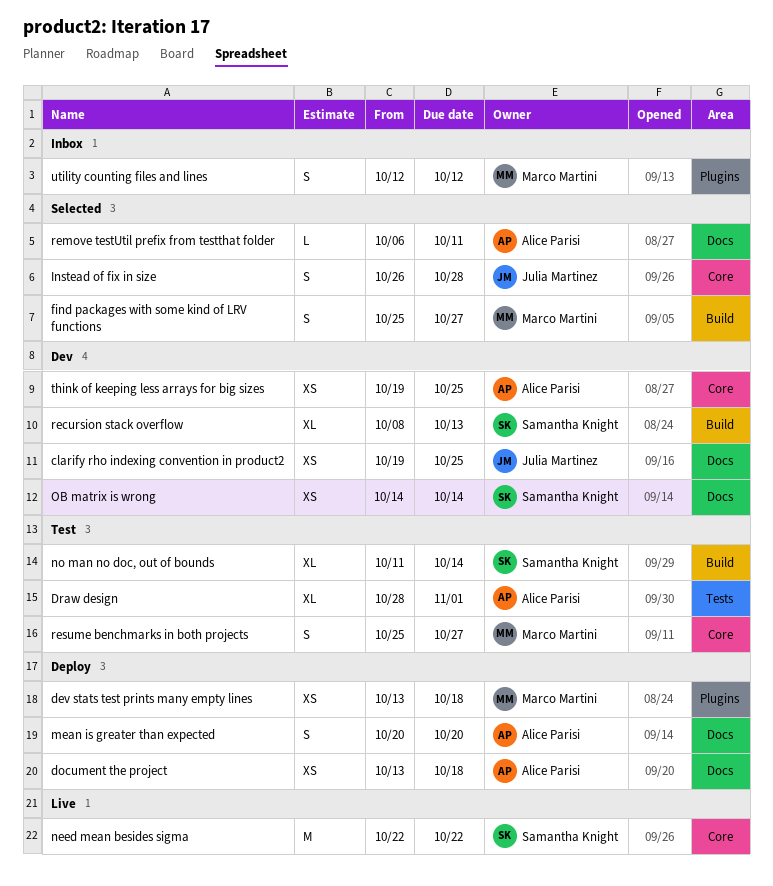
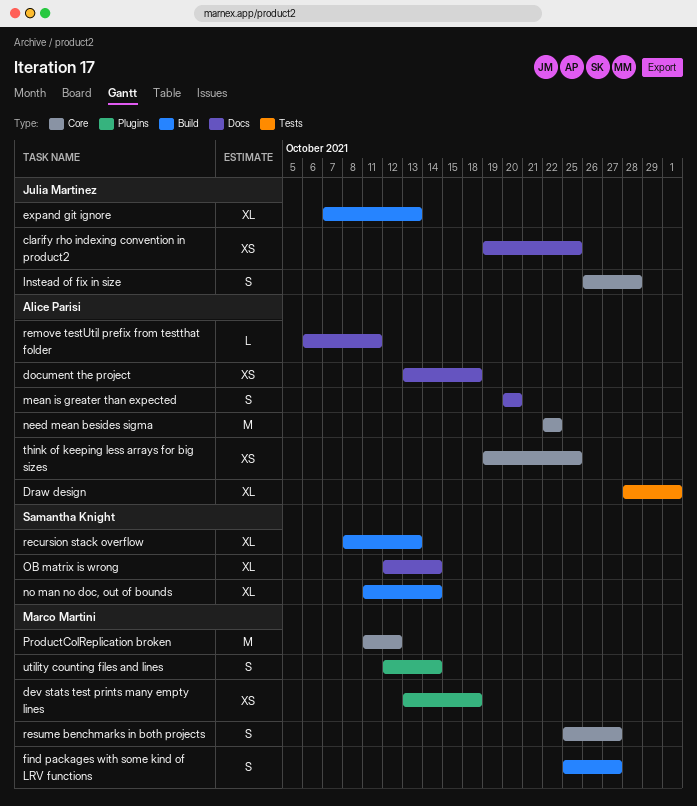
expand git ignore: none -> present
need mean besides sigma, owner: Samantha Knight -> Alice Parisi
OB matrix is wrong, estimate: XS -> XL
OB matrix is wrong, start: Oct 14 -> Oct 12
ProductColReplication broken: none -> present
utility counting files and lines, due: Oct 12 -> Oct 14

